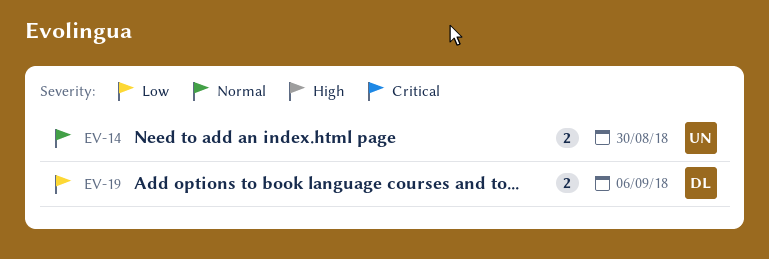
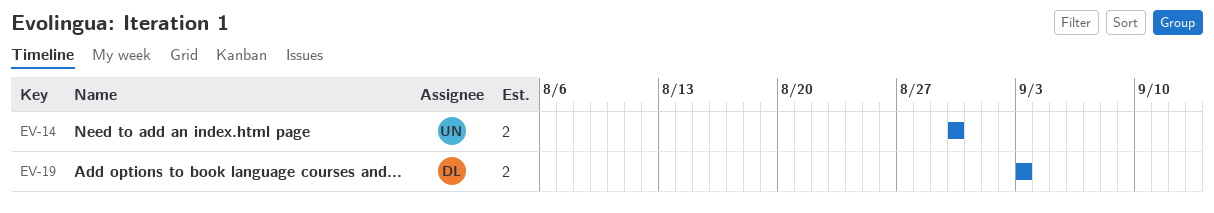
EV-19, due: Sep 6 -> Sep 3

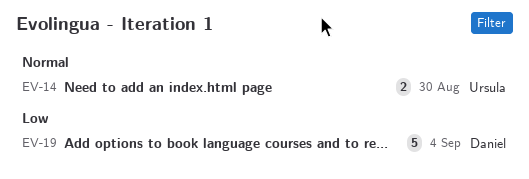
EV-19, estimate: 2 -> 5
EV-19, due: Sep 3 -> Sep 4

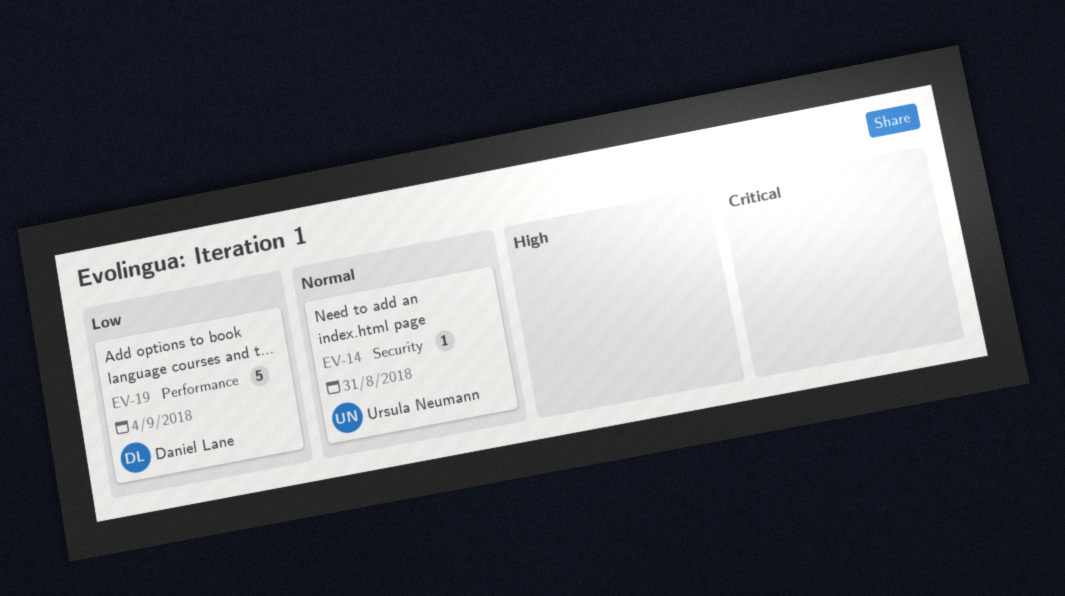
EV-14, estimate: 2 -> 1
EV-14, due: Aug 30 -> Aug 31

